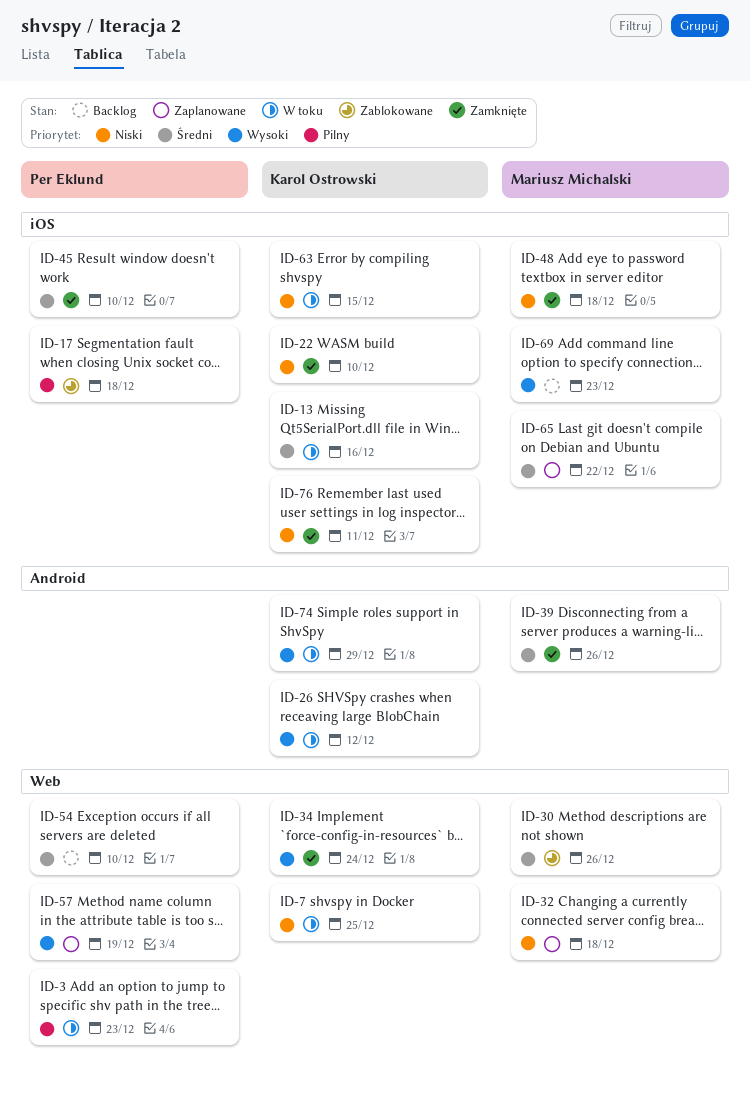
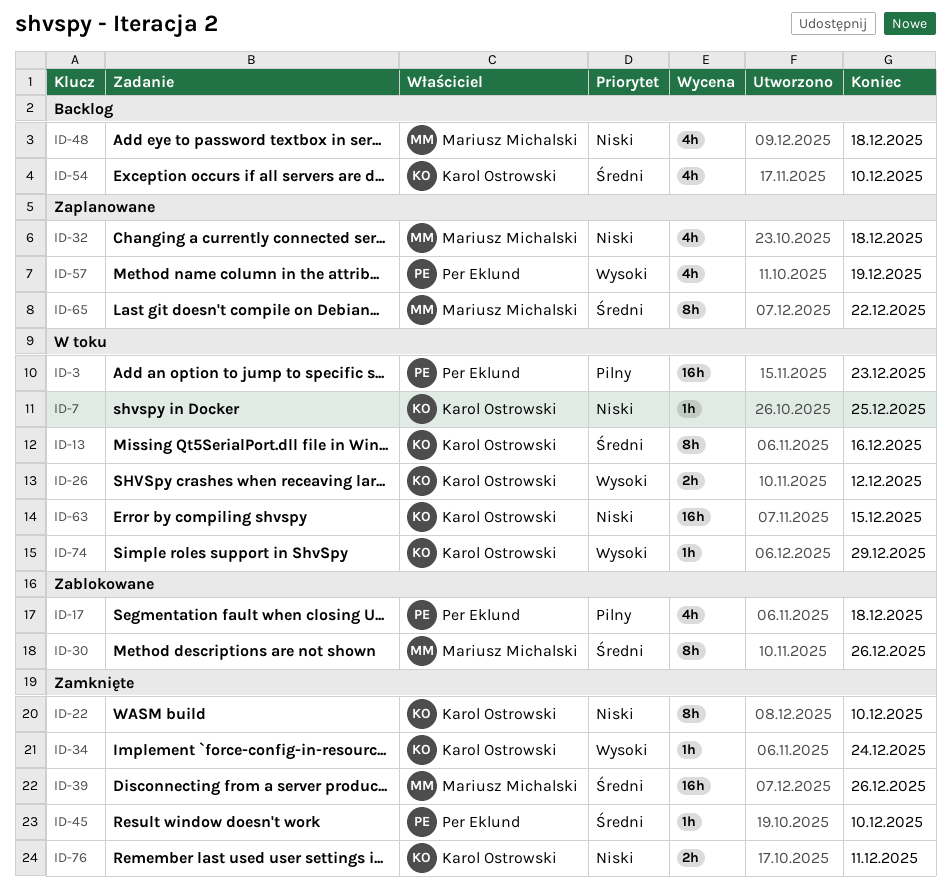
ID-48, status: Zamknięte -> Backlog
ID-54, owner: Per Eklund -> Karol Ostrowski
ID-69: present -> none

